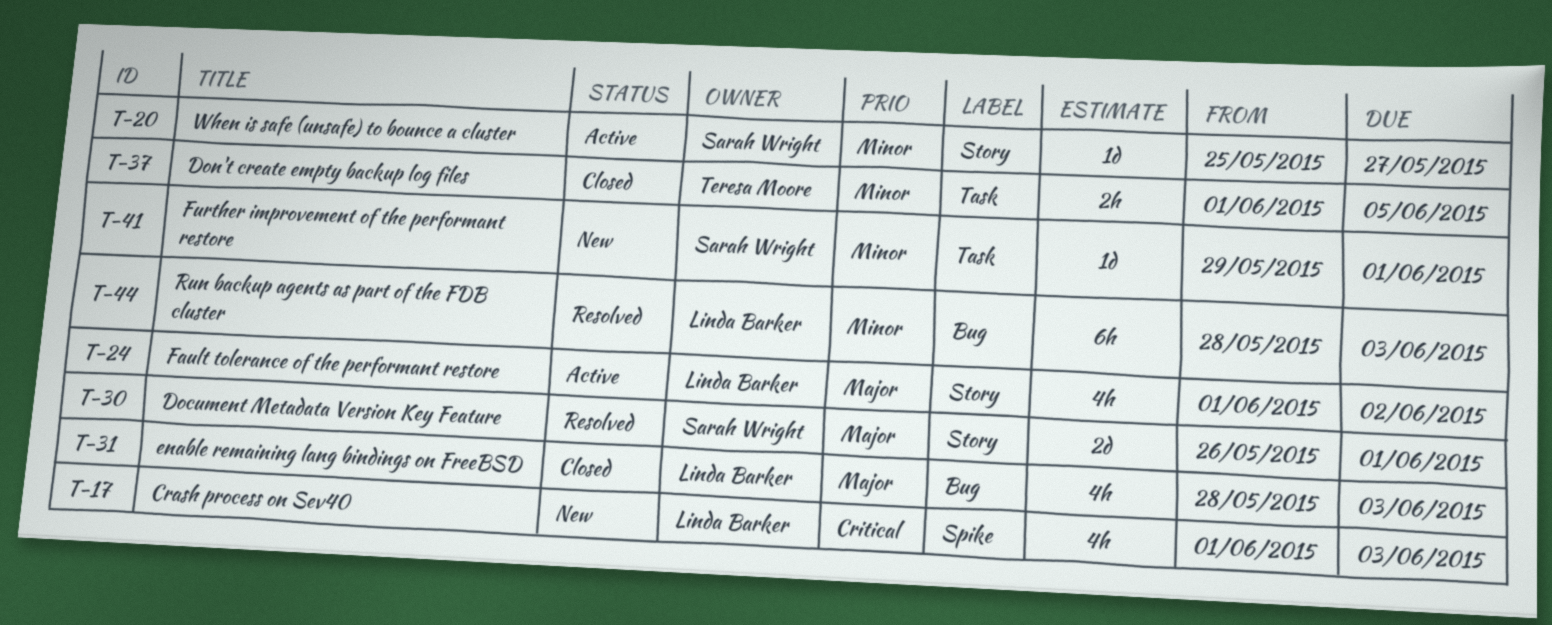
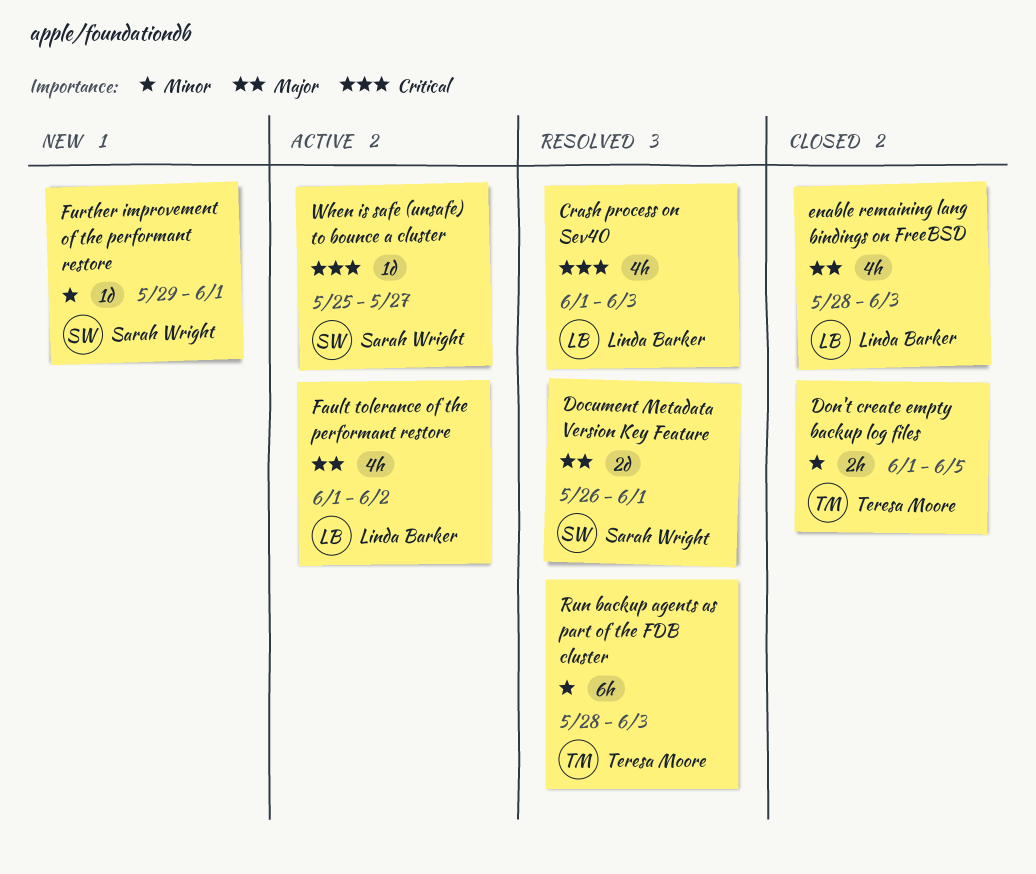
Crash process on Sev40, status: New -> Resolved
Run backup agents as part of the FDB cluster, owner: Linda Barker -> Teresa Moore
When is safe (unsafe) to bounce a cluster, priority: Minor -> Critical

